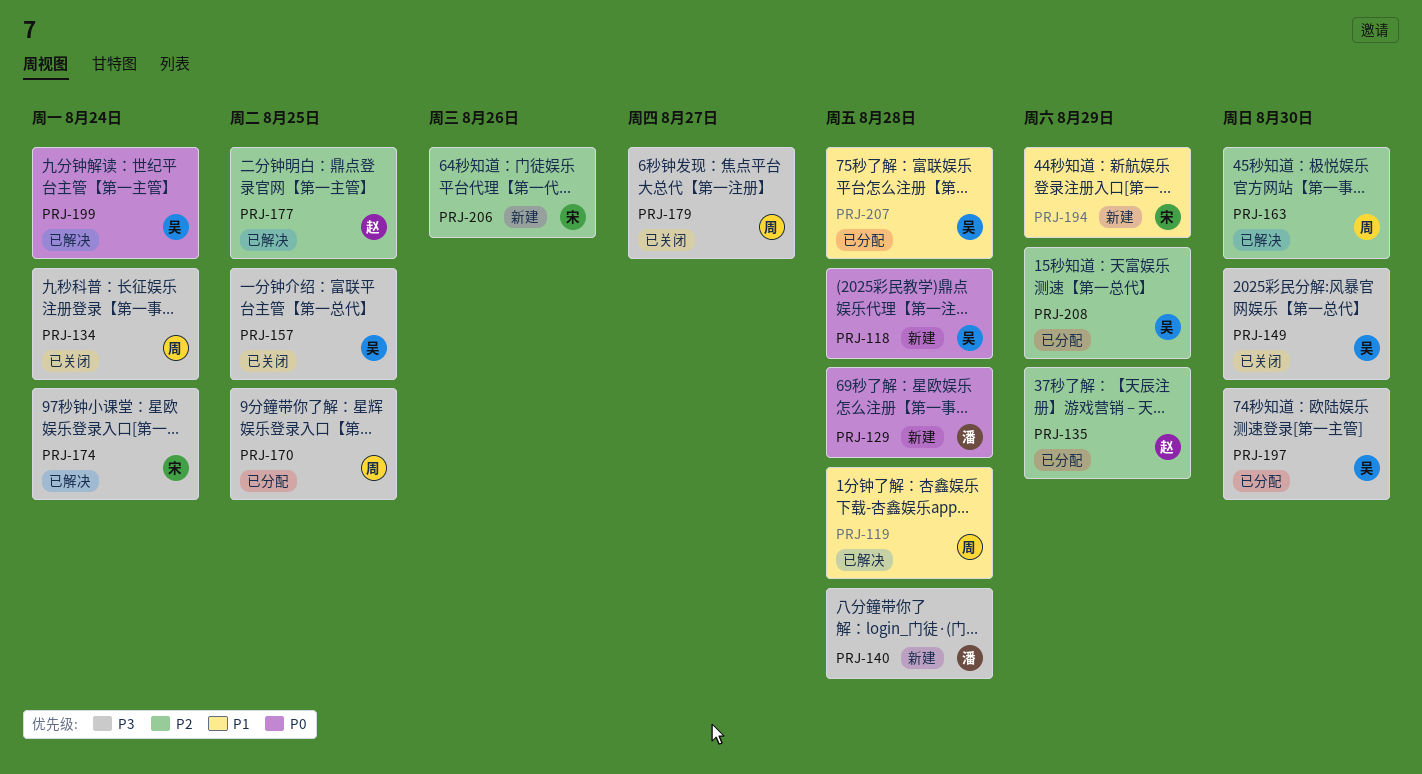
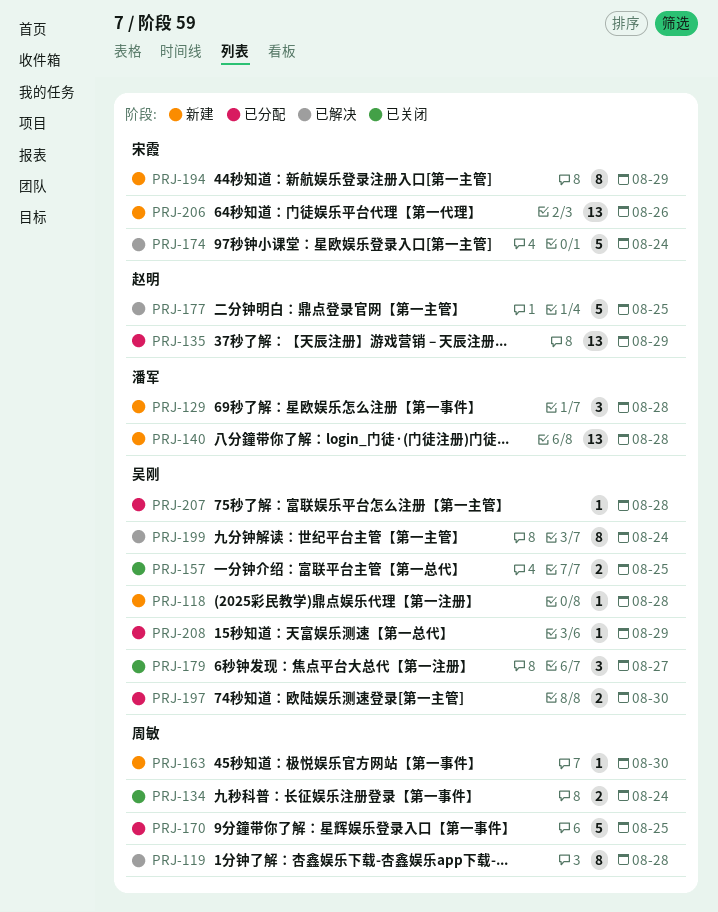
PRJ-149: present -> none
PRJ-163, status: 已解决 -> 新建
PRJ-179, owner: 周敏 -> 吴刚

